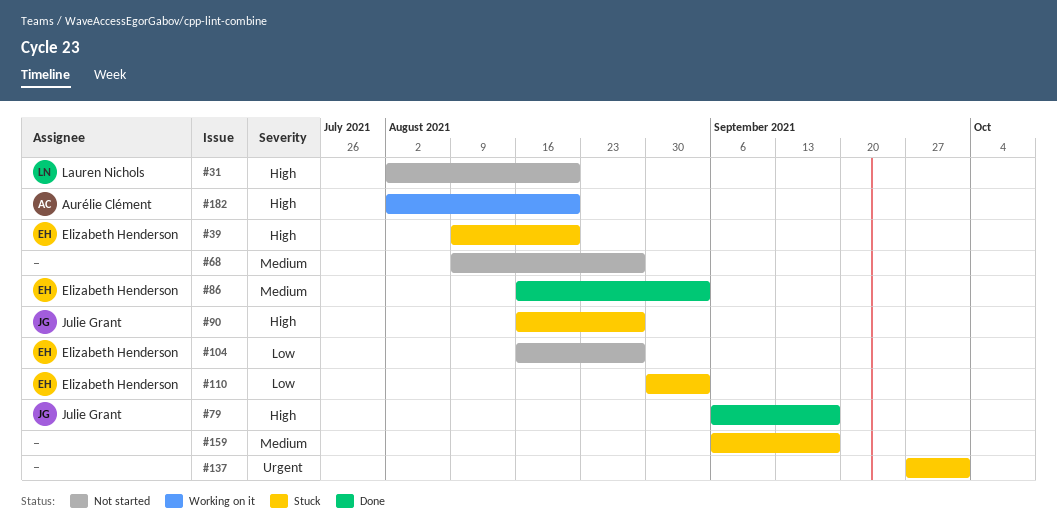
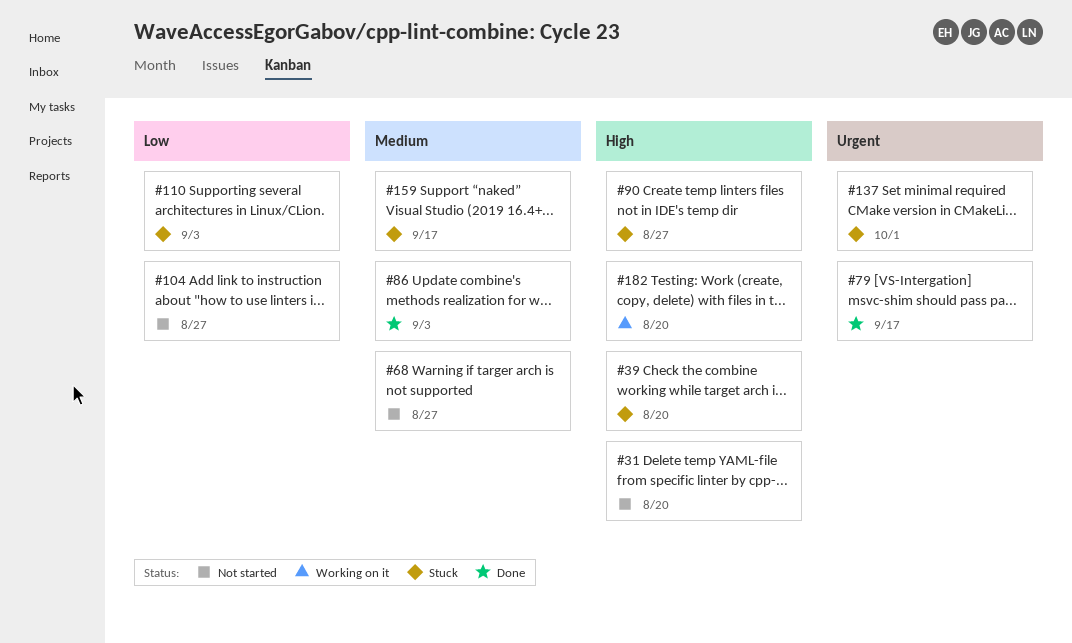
#79, priority: High -> Urgent

